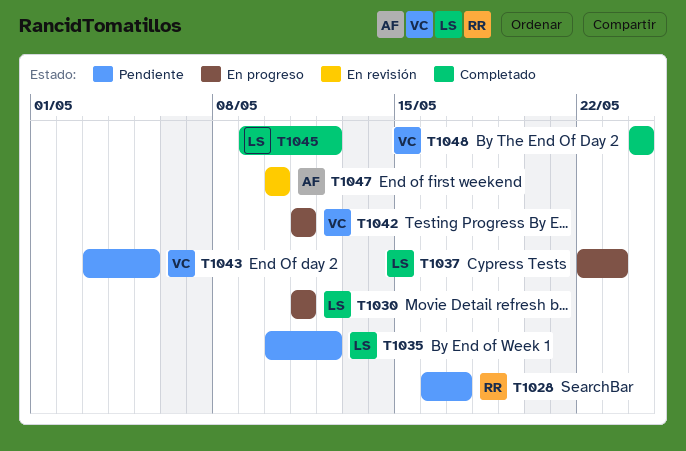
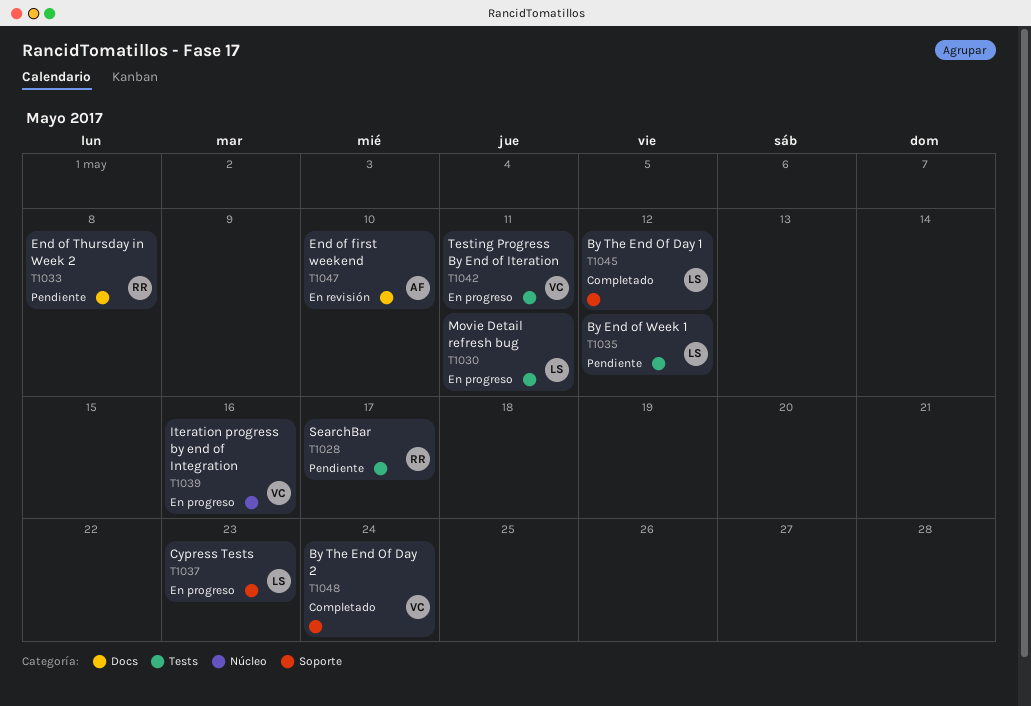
T1033: none -> present
T1039: none -> present
T1043: present -> none

